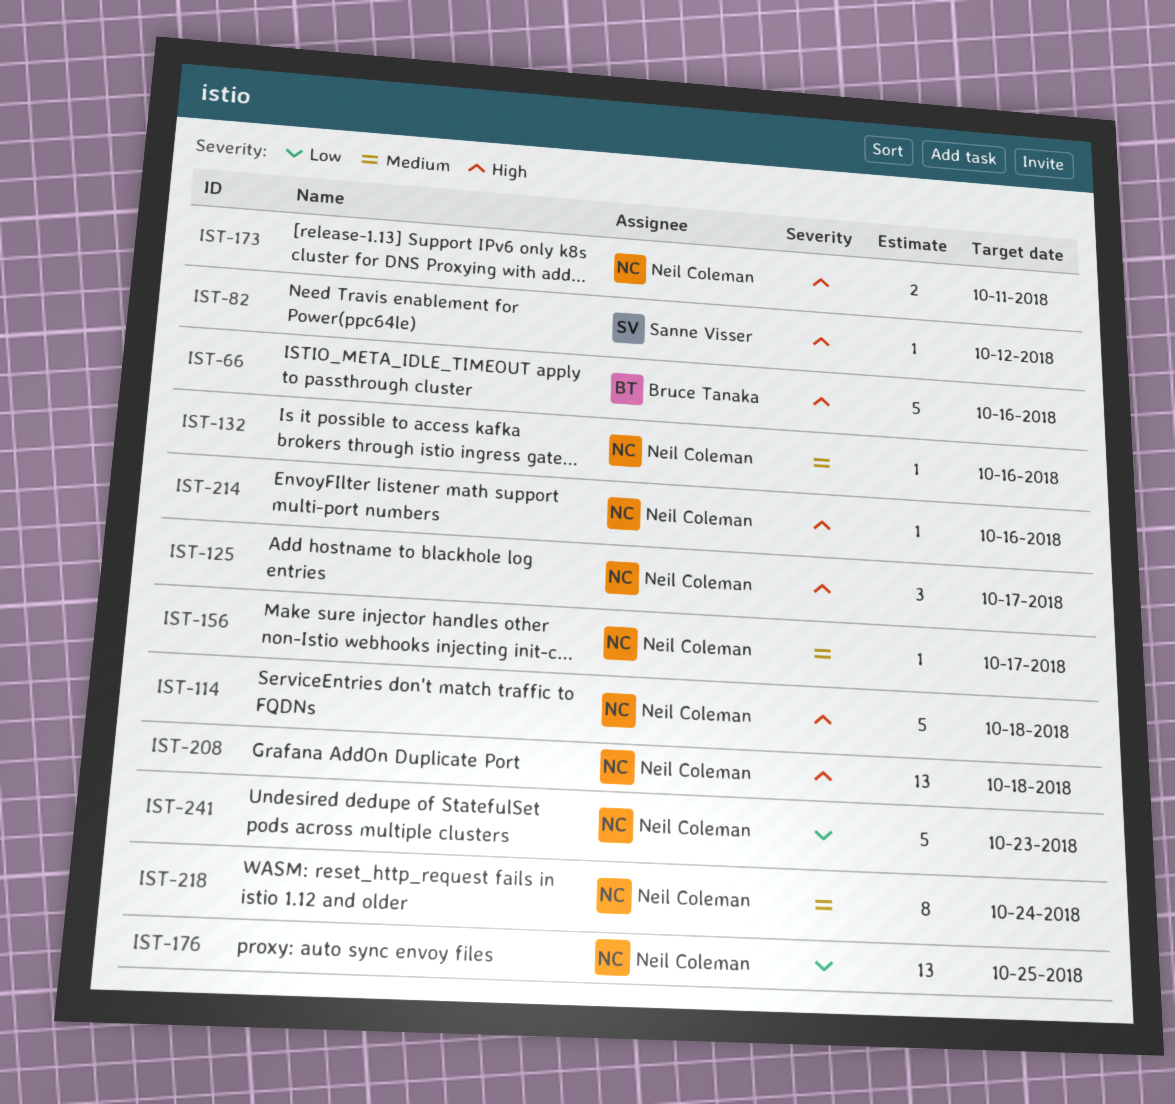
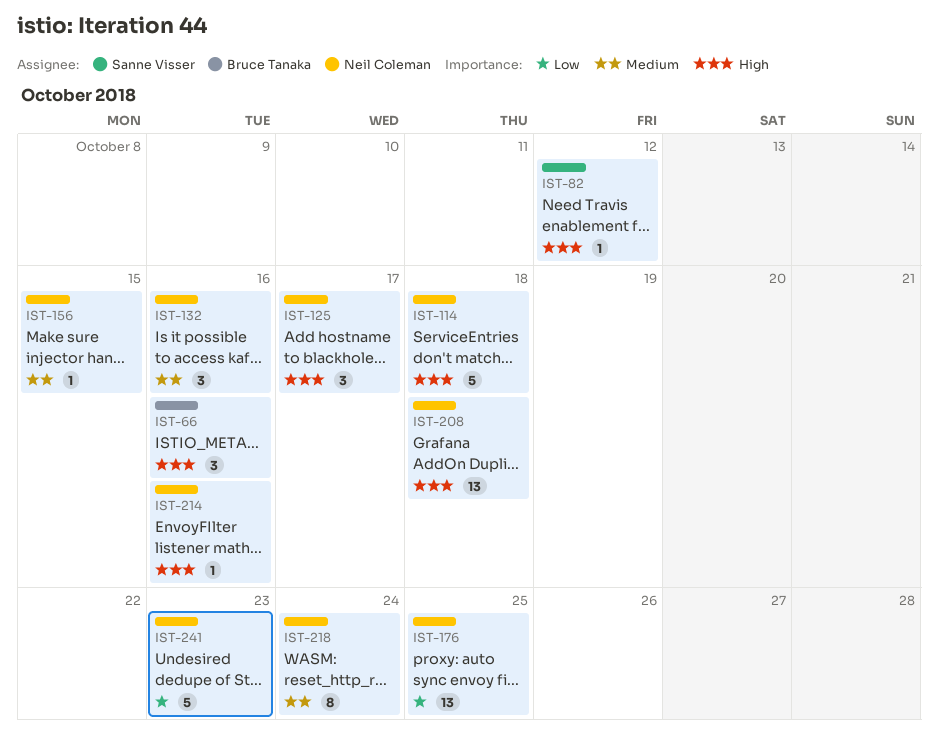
IST-66, estimate: 5 -> 3
IST-132, estimate: 1 -> 3
IST-156, due: Oct 17 -> Oct 15
IST-173: present -> none

